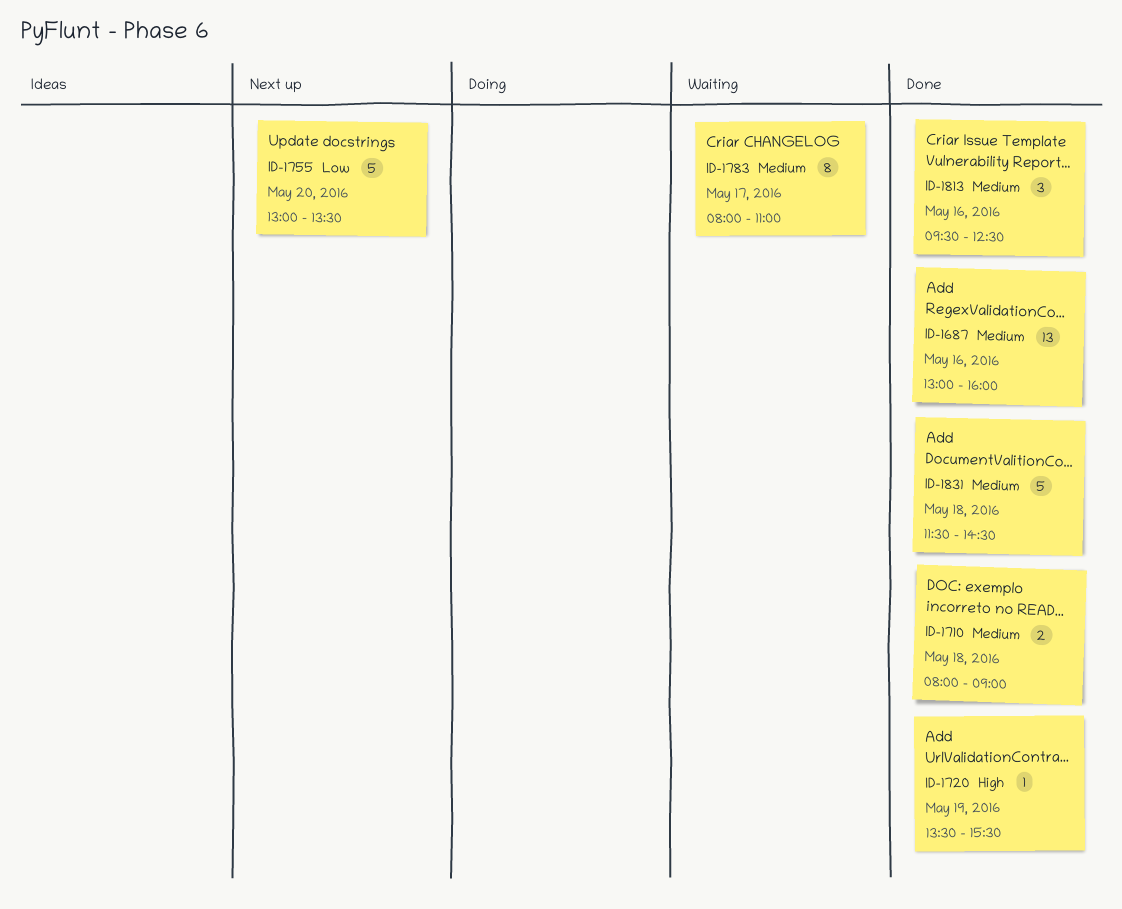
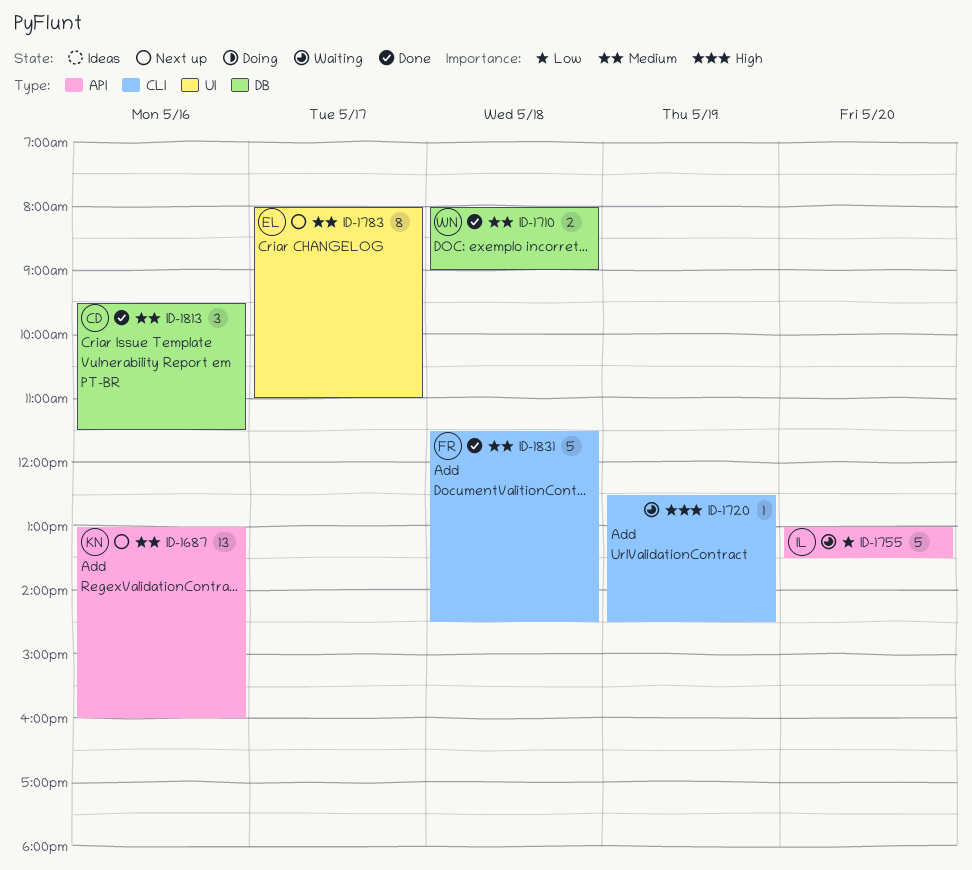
ID-1687, status: Done -> Next up
ID-1720, status: Done -> Waiting
ID-1720, begins: 13:30 -> 12:30
ID-1720, ends: 15:30 -> 14:30
ID-1755, status: Next up -> Waiting
ID-1783, status: Waiting -> Next up
ID-1813, ends: 12:30 -> 11:30

